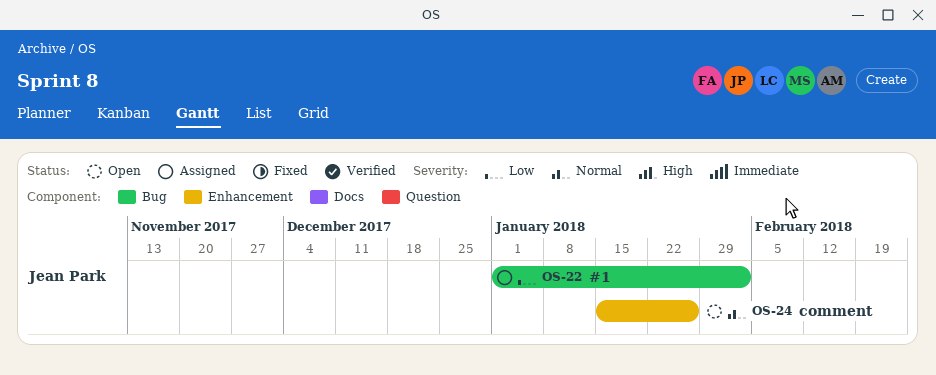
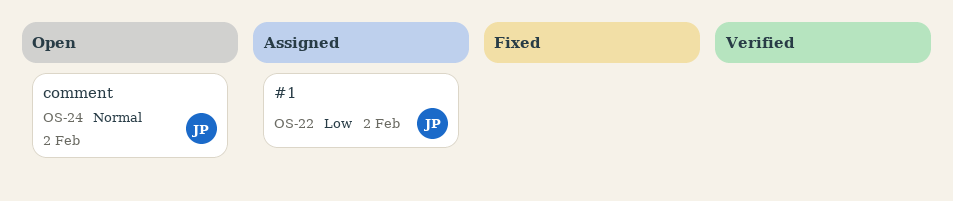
OS-24, due: Jan 26 -> Feb 2

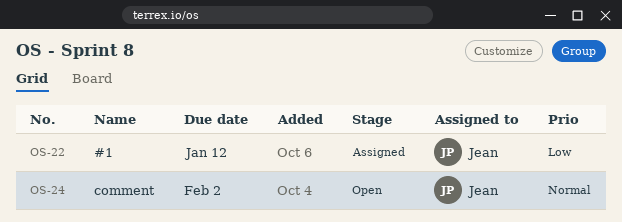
OS-22, due: Feb 2 -> Jan 12

